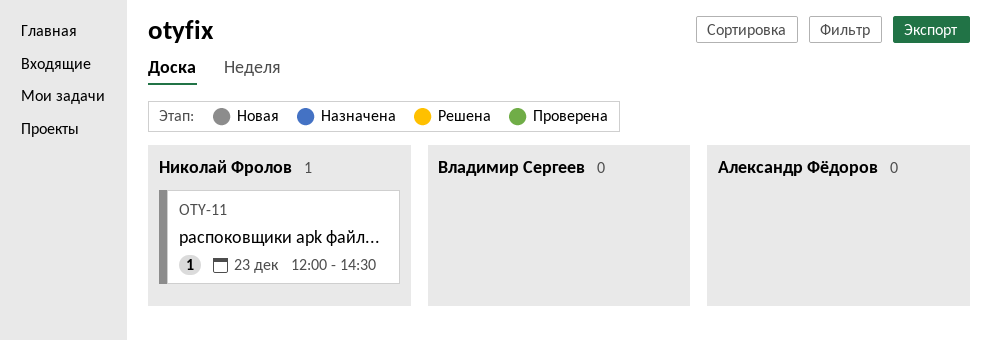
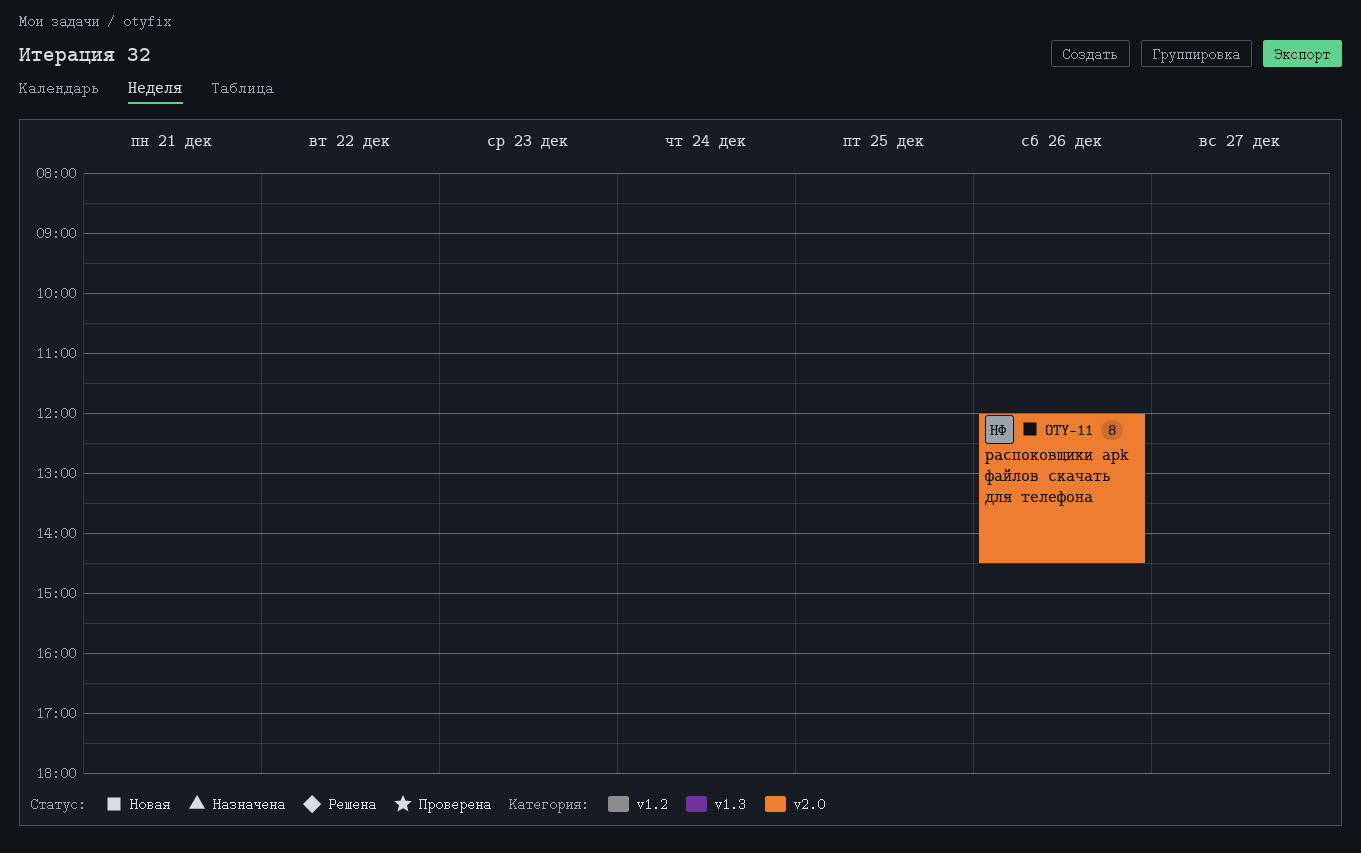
OTY-11, estimate: 1 -> 8
OTY-11, day: Dec 23 -> Dec 26

